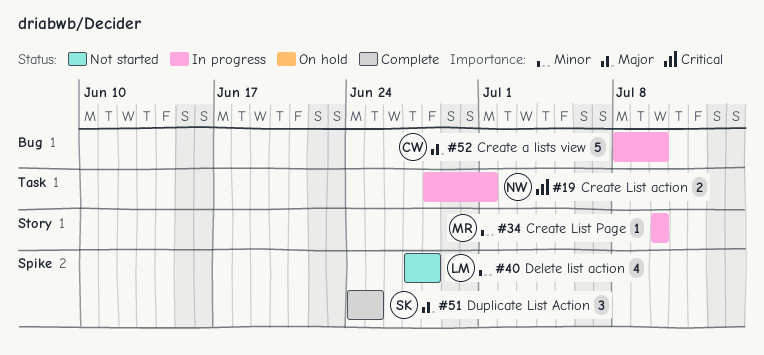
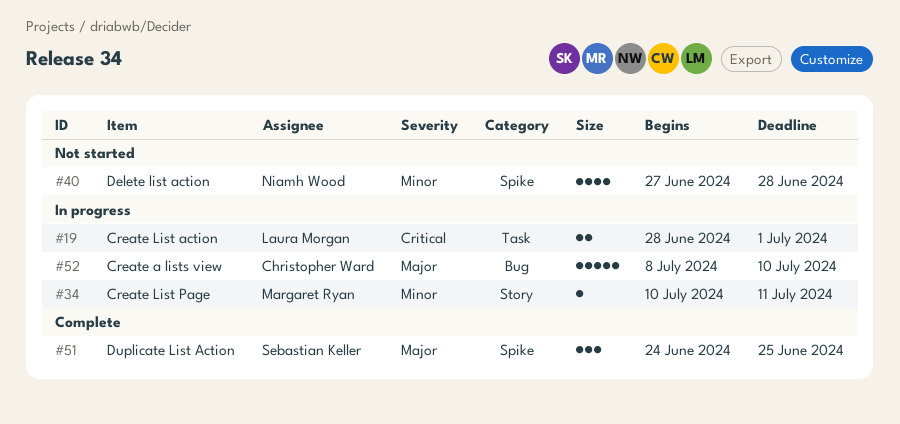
#19, owner: Niamh Wood -> Laura Morgan
#34, due: Jul 10 -> Jul 11
#40, owner: Laura Morgan -> Niamh Wood

